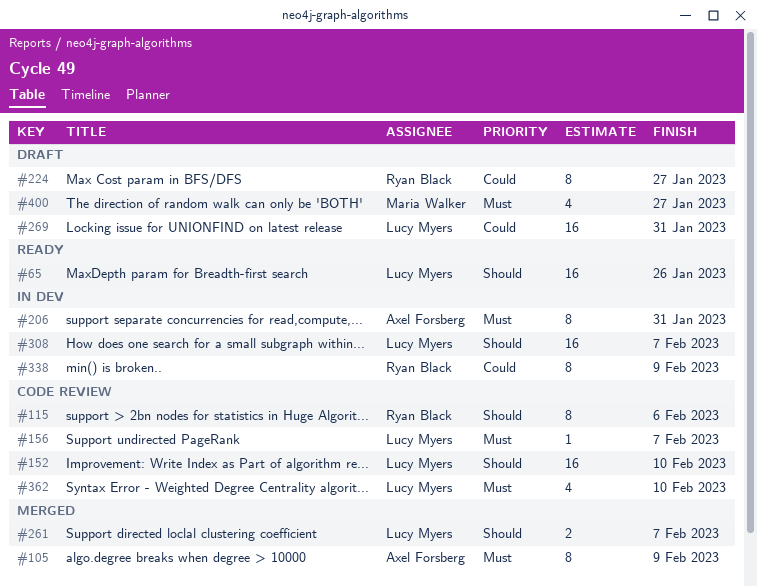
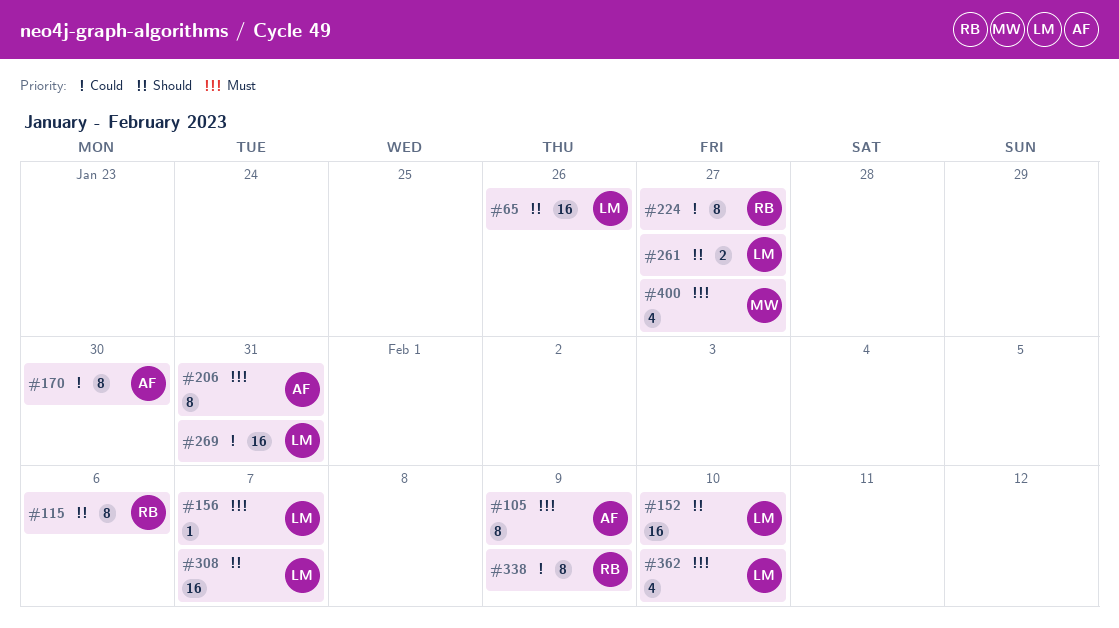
#170: none -> present
#261, due: Feb 7 -> Jan 27

